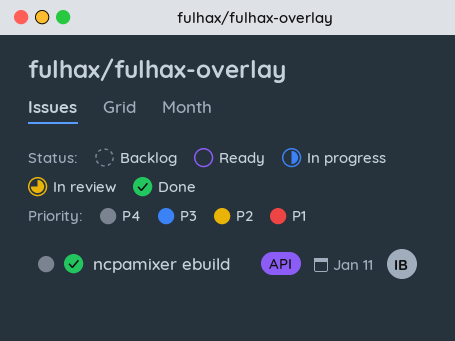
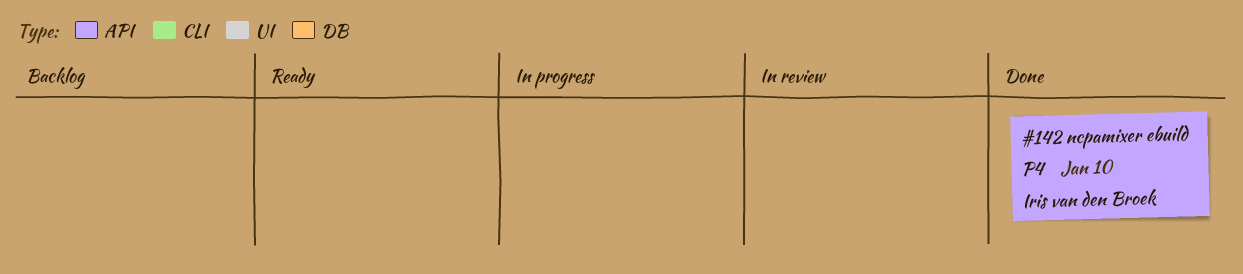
ncpamixer ebuild, due: Jan 11 -> Jan 10

